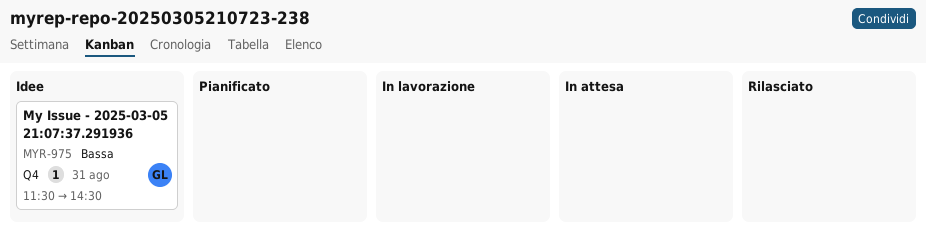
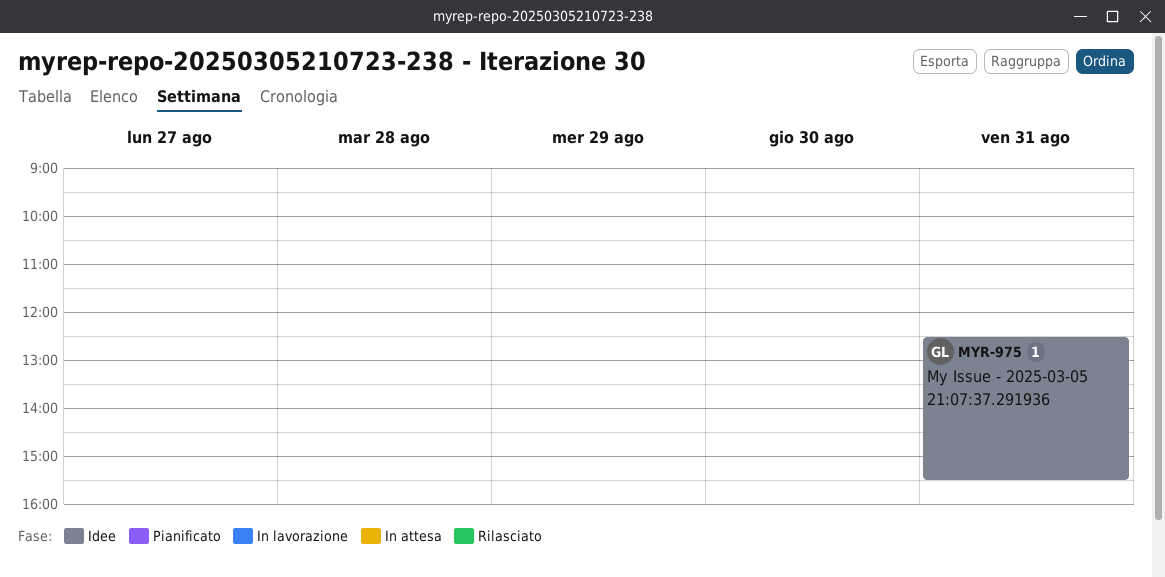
MYR-975, begins: 11:30 -> 12:30
MYR-975, ends: 14:30 -> 15:30

